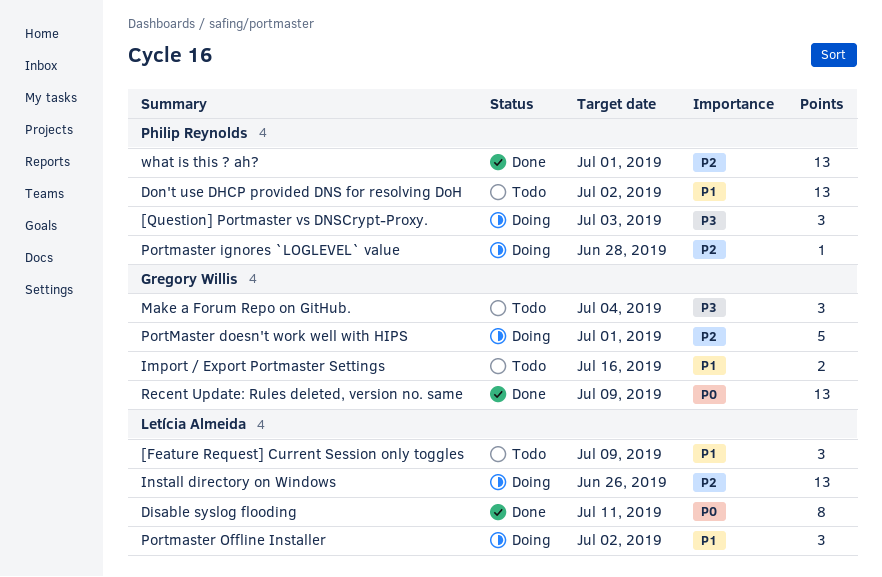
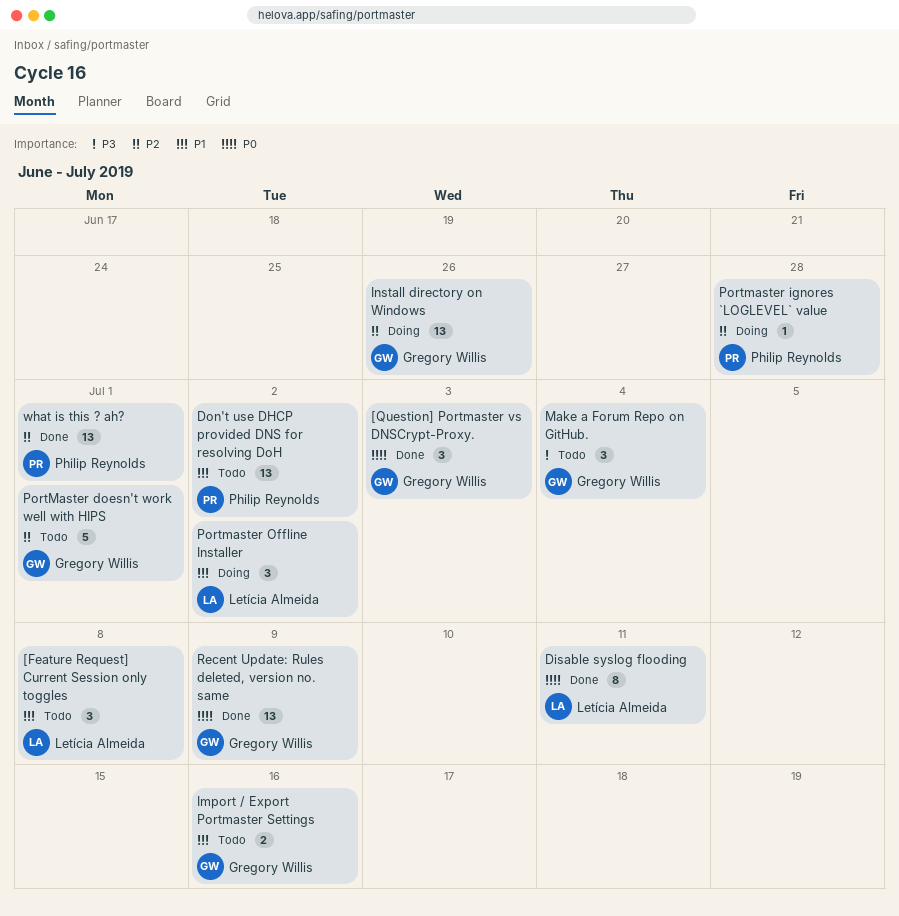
[Feature Request] Current Session only toggles, due: Jul 9 -> Jul 8
[Question] Portmaster vs DNSCrypt-Proxy., status: Doing -> Done
[Question] Portmaster vs DNSCrypt-Proxy., owner: Philip Reynolds -> Gregory Willis
[Question] Portmaster vs DNSCrypt-Proxy., priority: P3 -> P0
Install directory on Windows, owner: Letícia Almeida -> Gregory Willis
PortMaster doesn't work well with HIPS, status: Doing -> Todo

